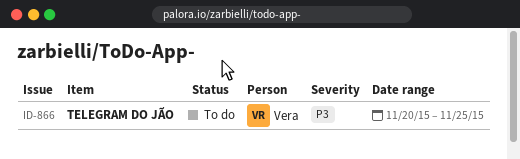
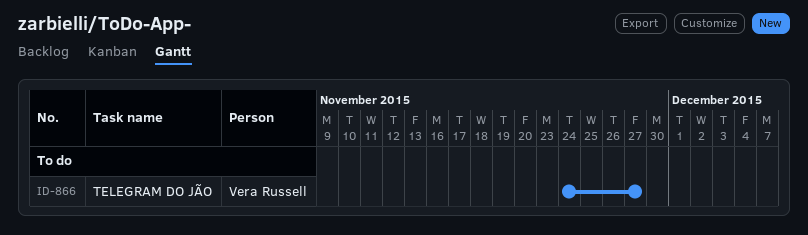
ID-866, start: Nov 20 -> Nov 24
ID-866, due: Nov 25 -> Nov 27

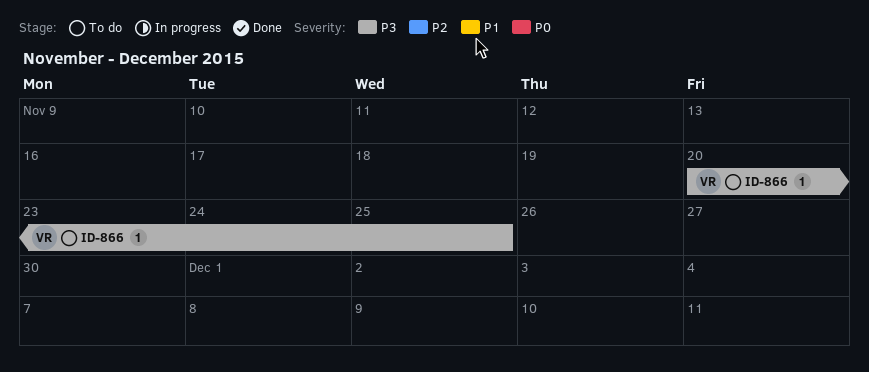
ID-866, start: Nov 24 -> Nov 20
ID-866, due: Nov 27 -> Nov 25

